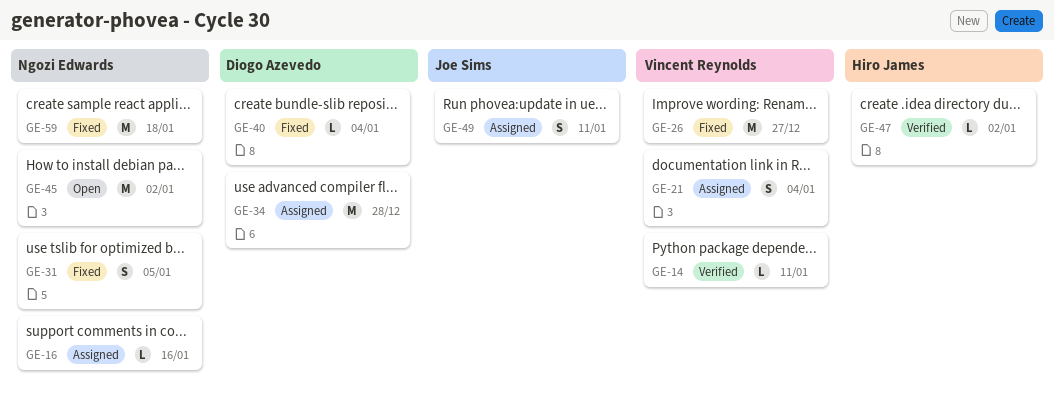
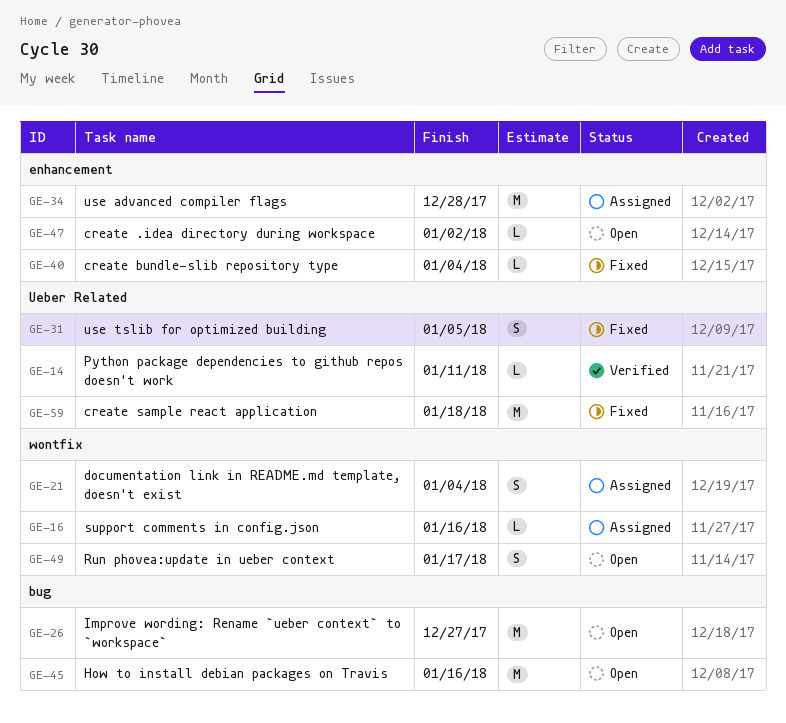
GE-26, status: Fixed -> Open
GE-45, due: Jan 2 -> Jan 16
GE-47, status: Verified -> Open
GE-49, status: Assigned -> Open
GE-49, due: Jan 11 -> Jan 17

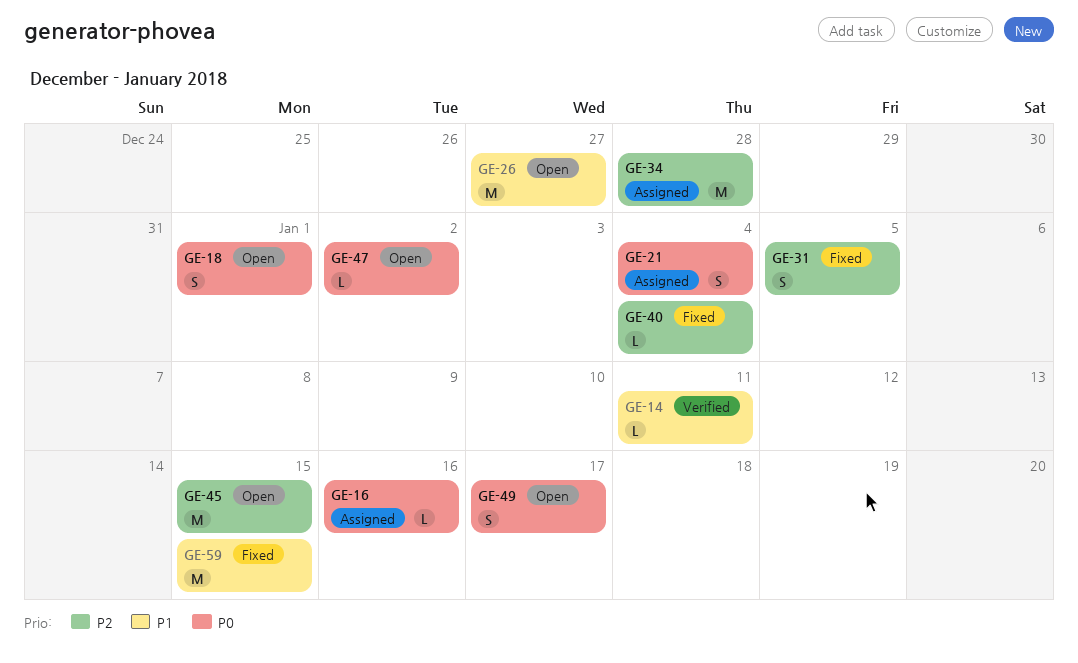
GE-18: none -> present
GE-45, due: Jan 16 -> Jan 15
GE-59, due: Jan 18 -> Jan 15

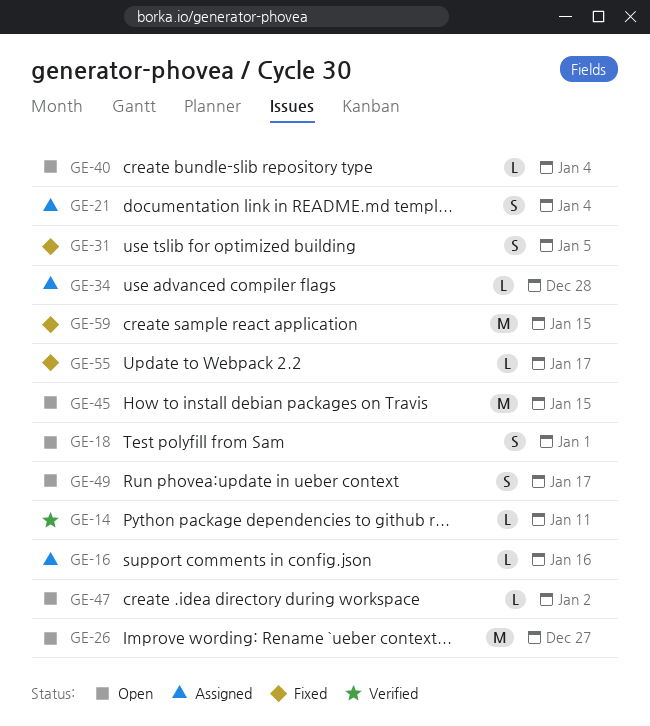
GE-34, estimate: M -> L
GE-40, status: Fixed -> Open
GE-55: none -> present

